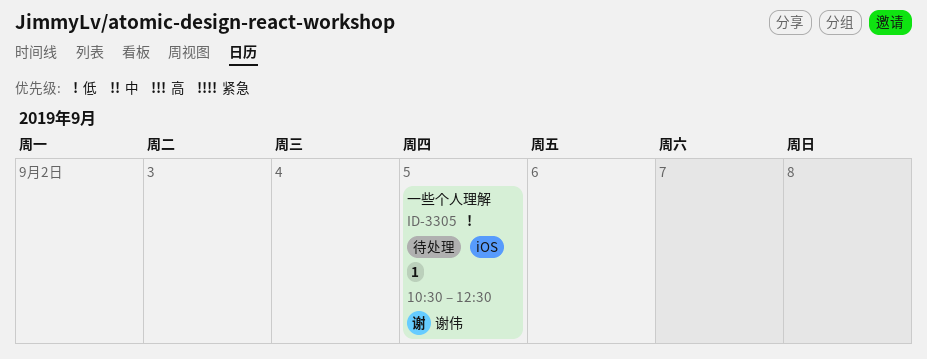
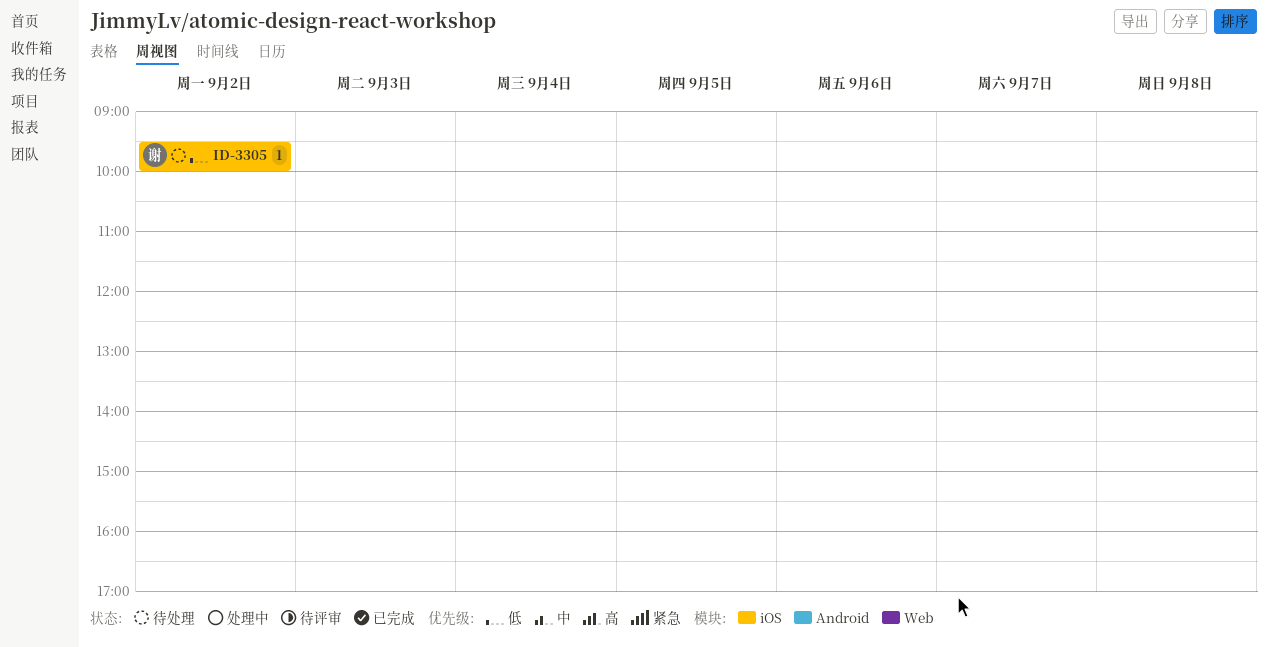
ID-3305, day: Sep 5 -> Sep 2
ID-3305, begins: 10:30 -> 09:30
ID-3305, ends: 12:30 -> 10:00

